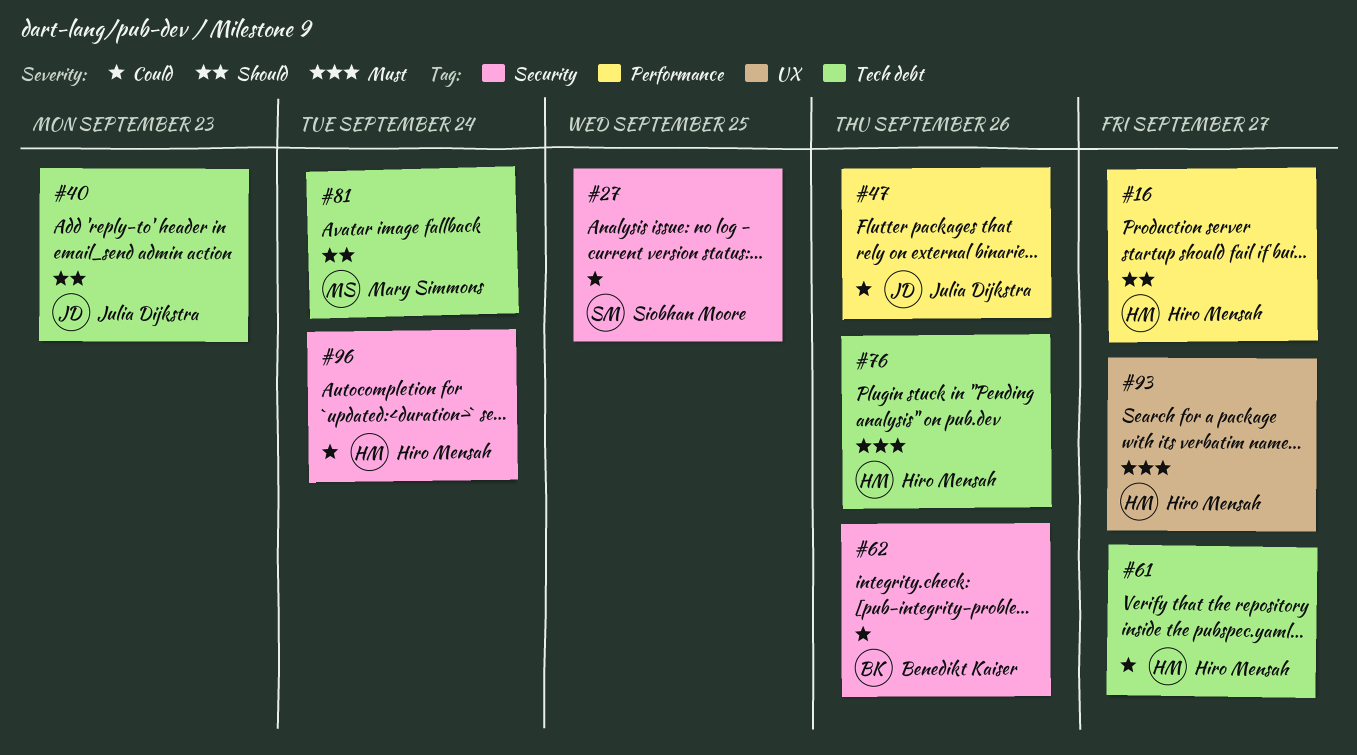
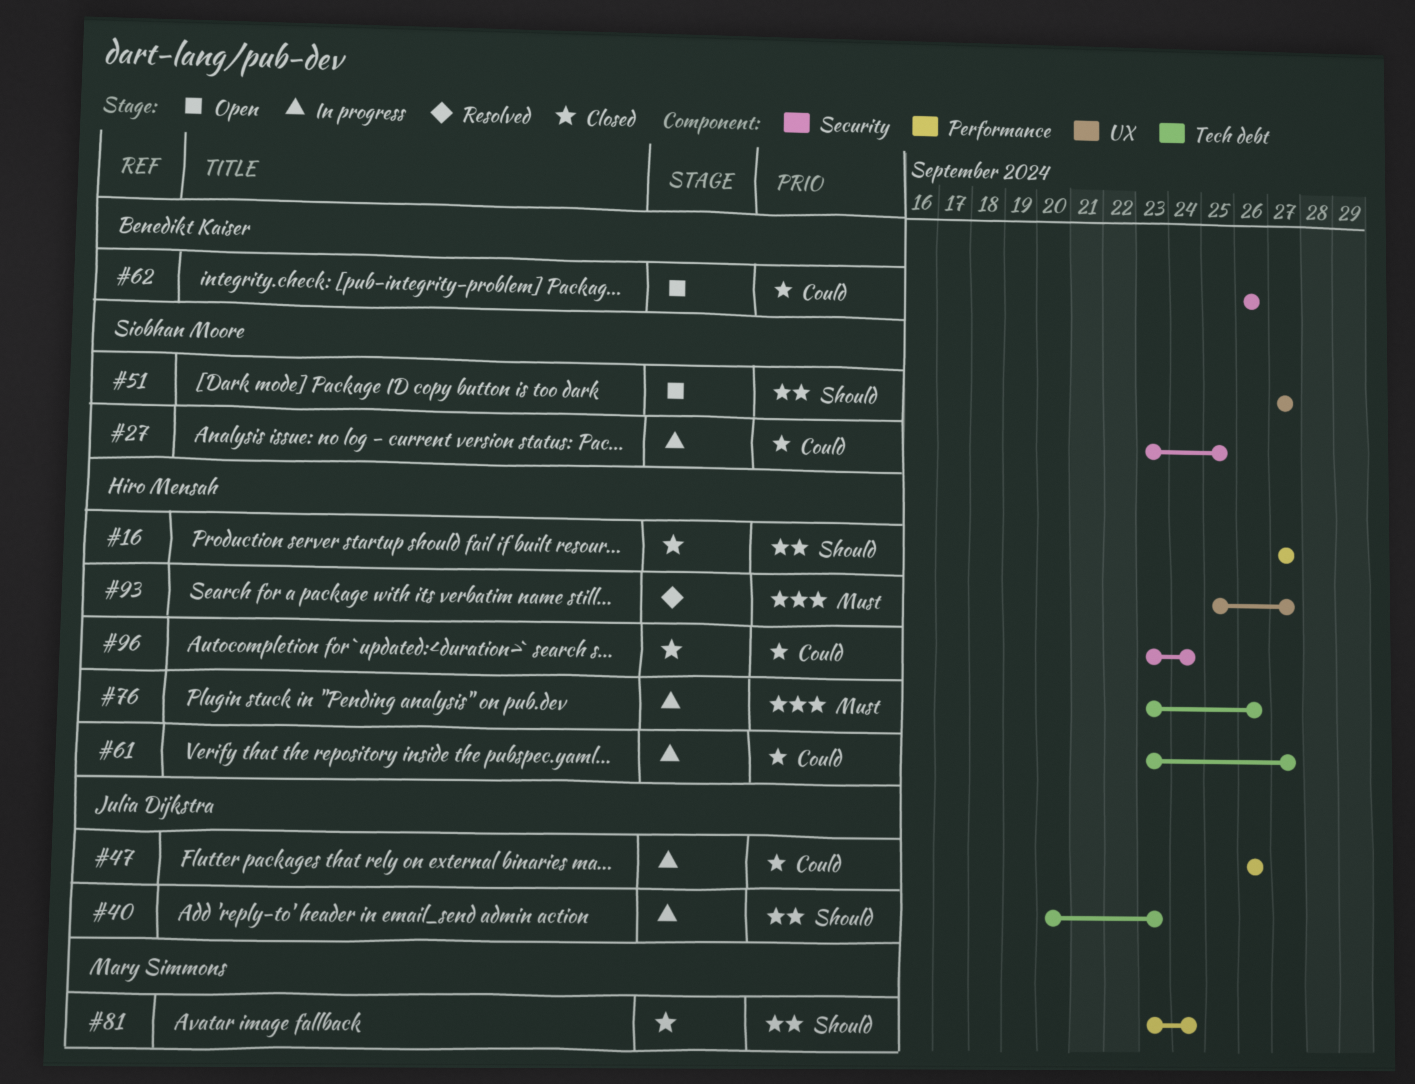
#51: none -> present
#81, label: Tech debt -> Performance

